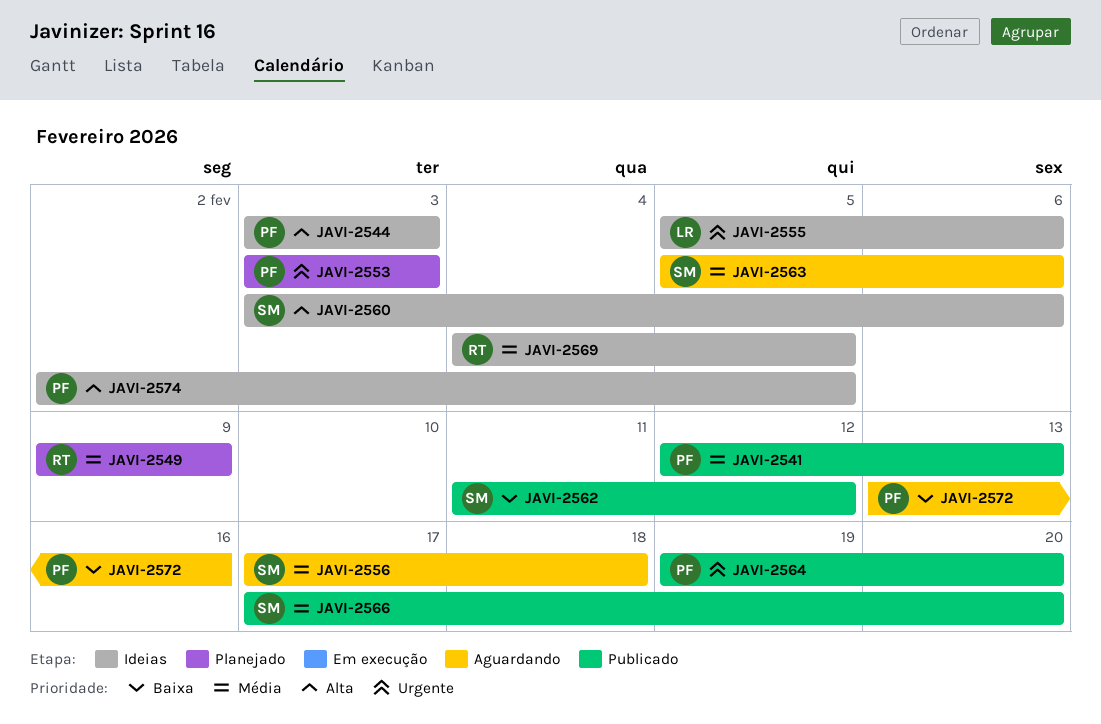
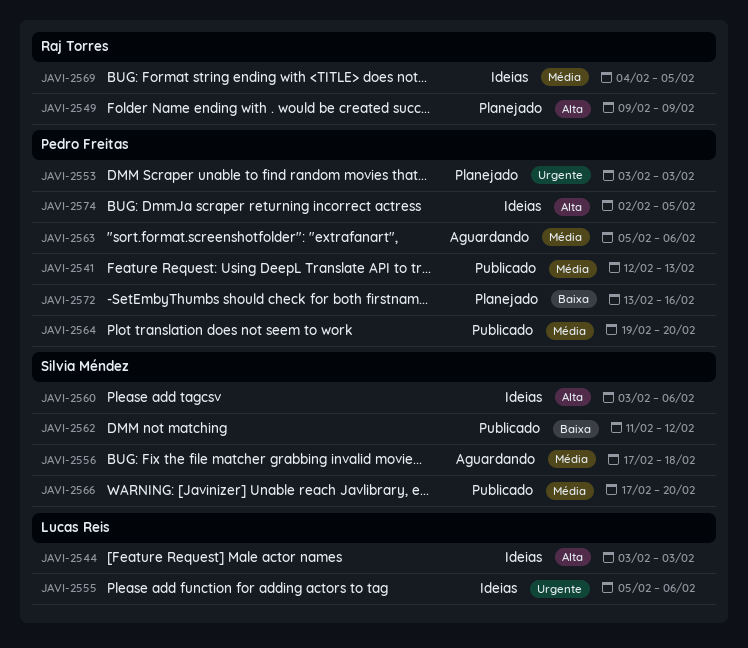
JAVI-2544, owner: Pedro Freitas -> Lucas Reis
JAVI-2549, priority: Média -> Alta
JAVI-2563, owner: Silvia Méndez -> Pedro Freitas
JAVI-2564, priority: Urgente -> Média
JAVI-2572, status: Aguardando -> Planejado

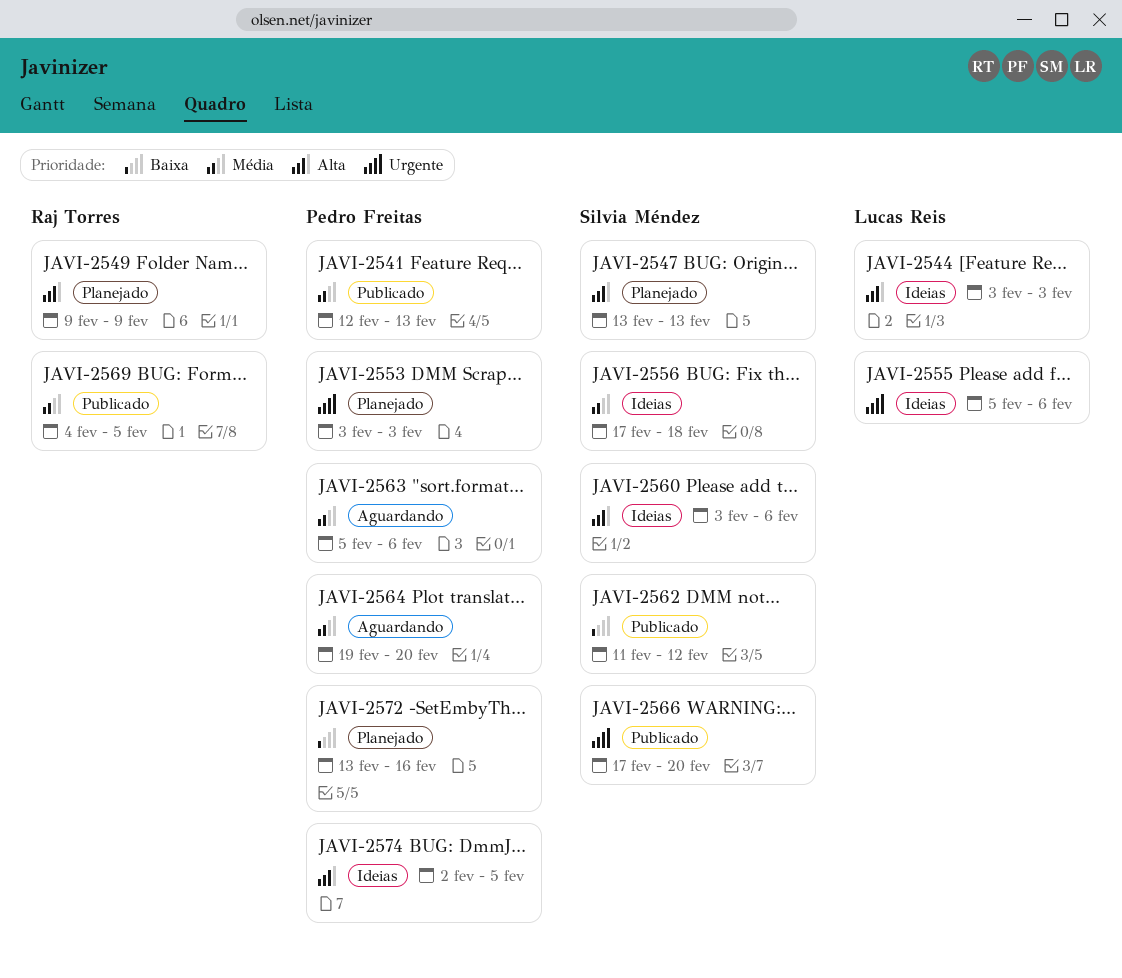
JAVI-2547: none -> present
JAVI-2556, status: Aguardando -> Ideias
JAVI-2564, status: Publicado -> Aguardando
JAVI-2566, priority: Média -> Urgente
JAVI-2569, status: Ideias -> Publicado

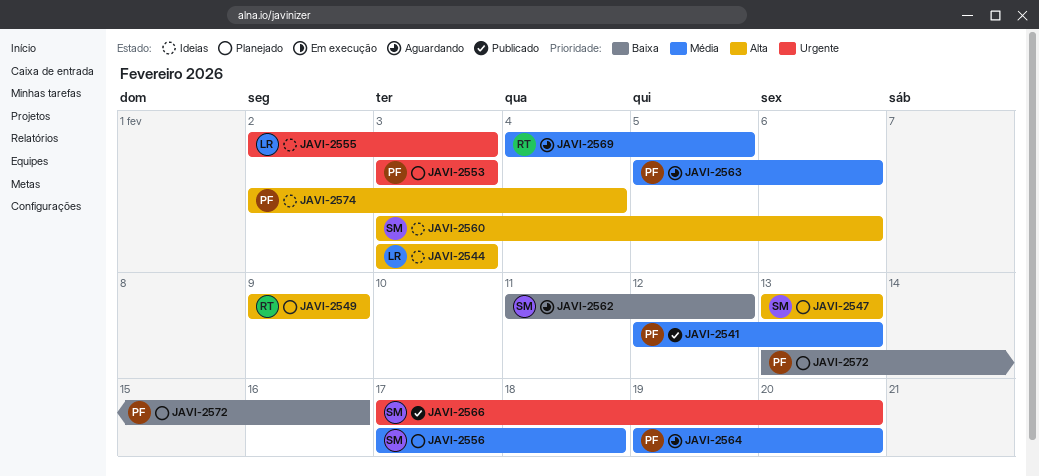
JAVI-2555, start: Feb 5 -> Feb 2
JAVI-2555, due: Feb 6 -> Feb 3
JAVI-2556, status: Ideias -> Planejado
JAVI-2562, status: Publicado -> Aguardando
JAVI-2569, status: Publicado -> Aguardando
JAVI-2574, due: Feb 5 -> Feb 4

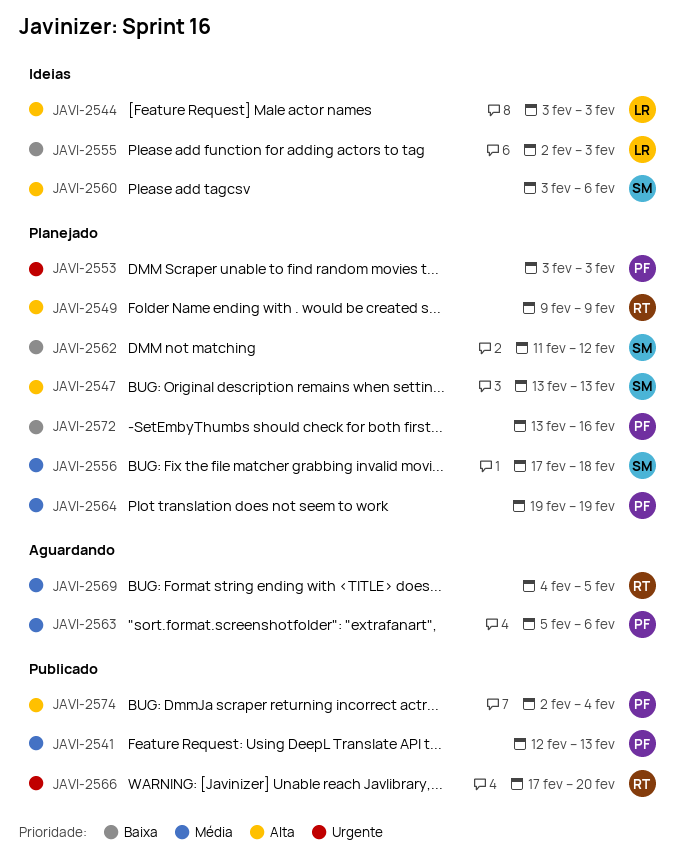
JAVI-2555, priority: Urgente -> Baixa
JAVI-2562, status: Aguardando -> Planejado
JAVI-2564, status: Aguardando -> Planejado
JAVI-2564, due: Feb 20 -> Feb 19
JAVI-2566, owner: SM -> RT
JAVI-2574, status: Ideias -> Publicado

